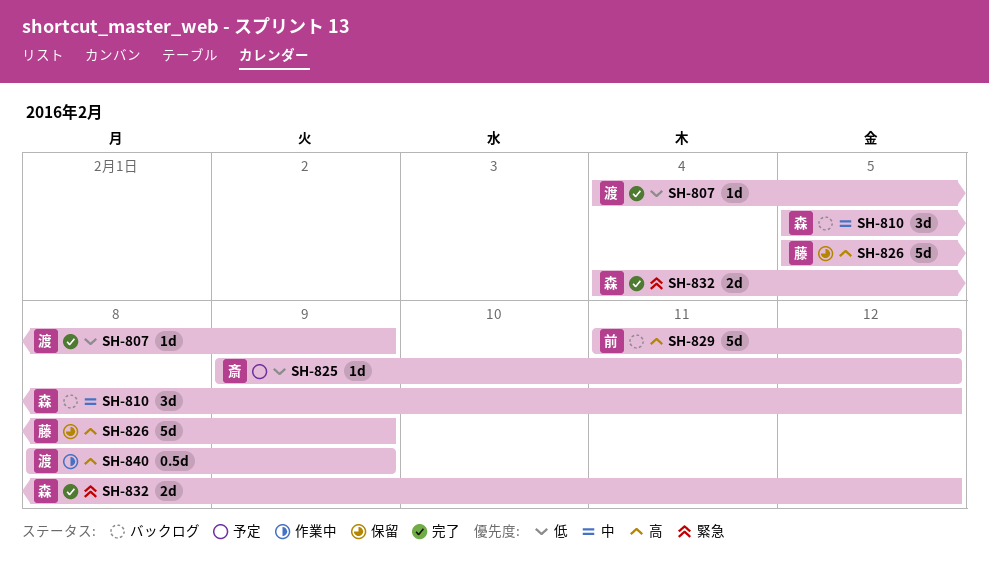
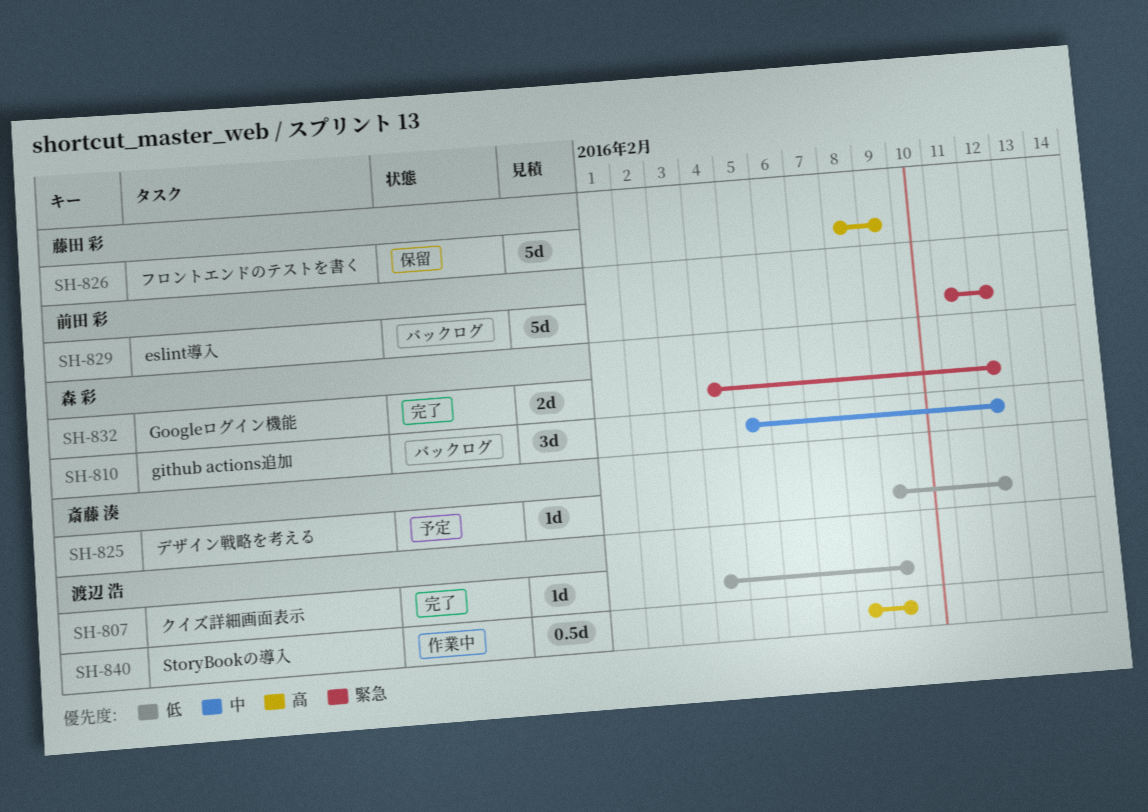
SH-826, start: Feb 5 -> Feb 8
SH-829, priority: 高 -> 緊急

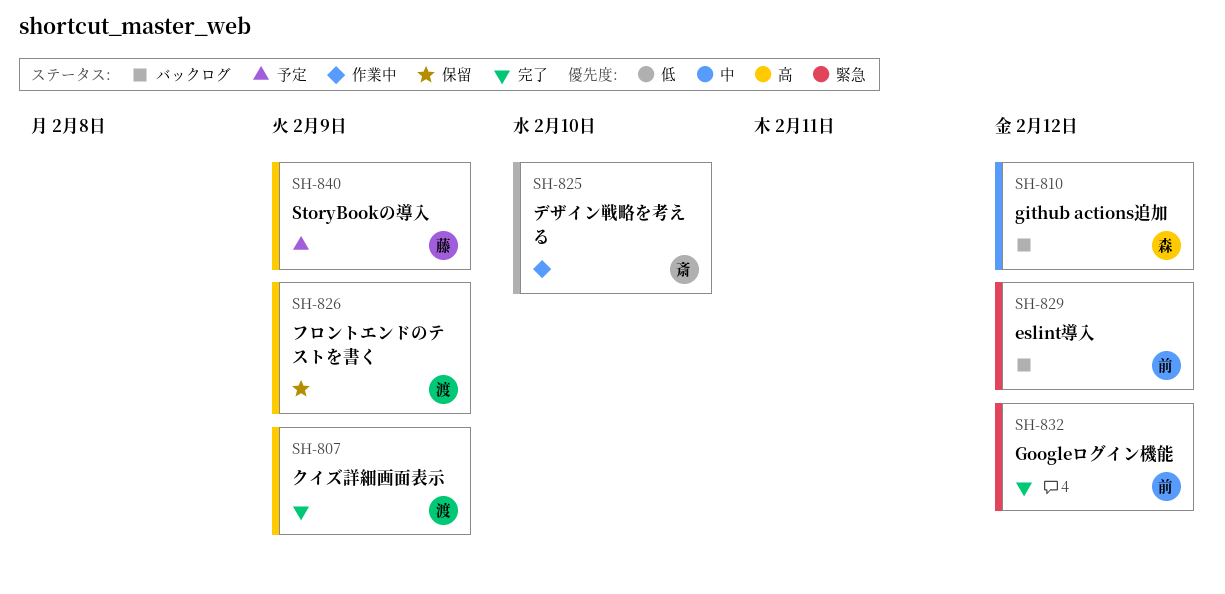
SH-807, priority: 低 -> 高
SH-825, status: 予定 -> 作業中
SH-825, due: Feb 12 -> Feb 10
SH-826, owner: 藤田 彩 -> 渡辺 浩
SH-832, owner: 森 彩 -> 前田 彩
SH-840, status: 作業中 -> 予定
SH-840, owner: 渡辺 浩 -> 藤田 彩

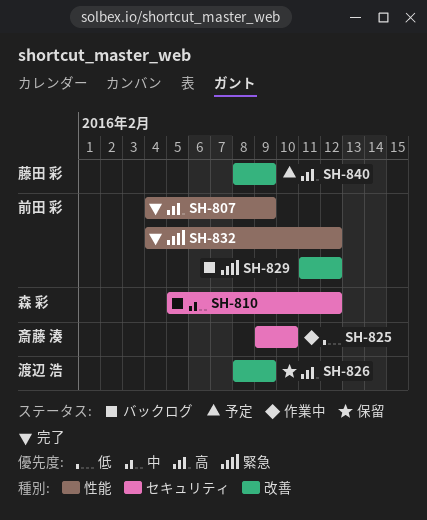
SH-807, owner: 渡辺 浩 -> 前田 彩

